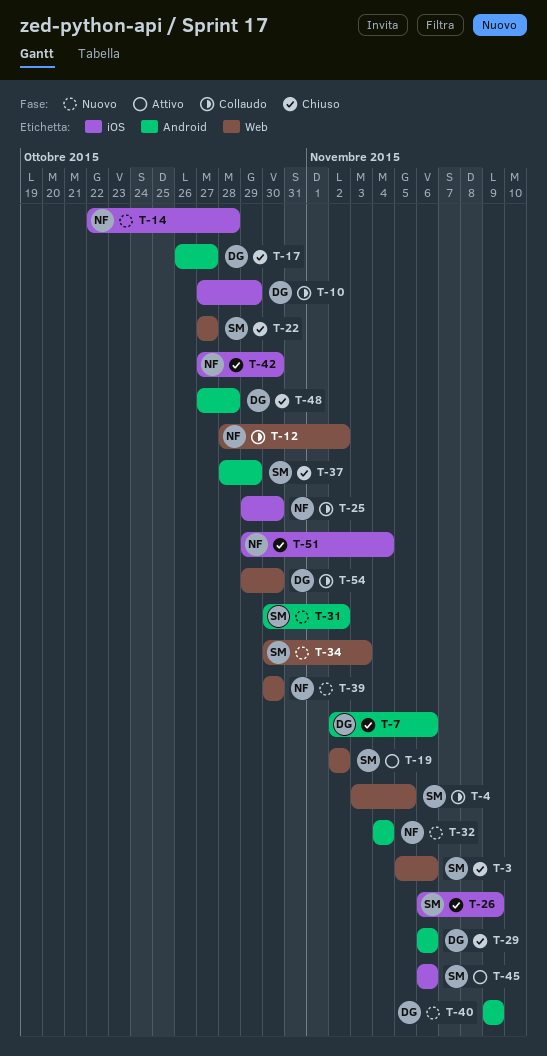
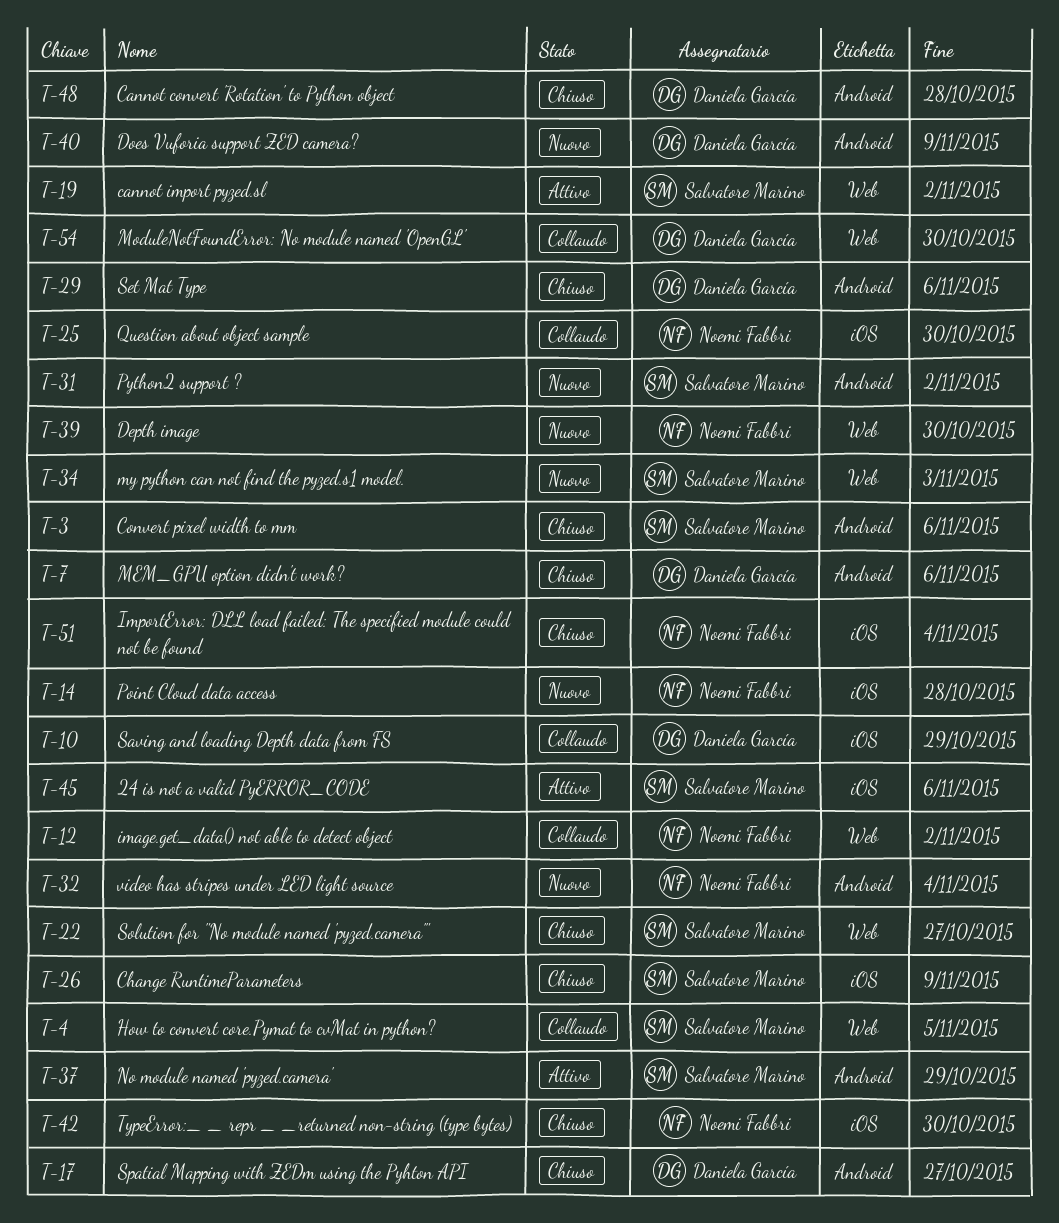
T-3, label: Web -> Android
T-37, status: Chiuso -> Attivo

